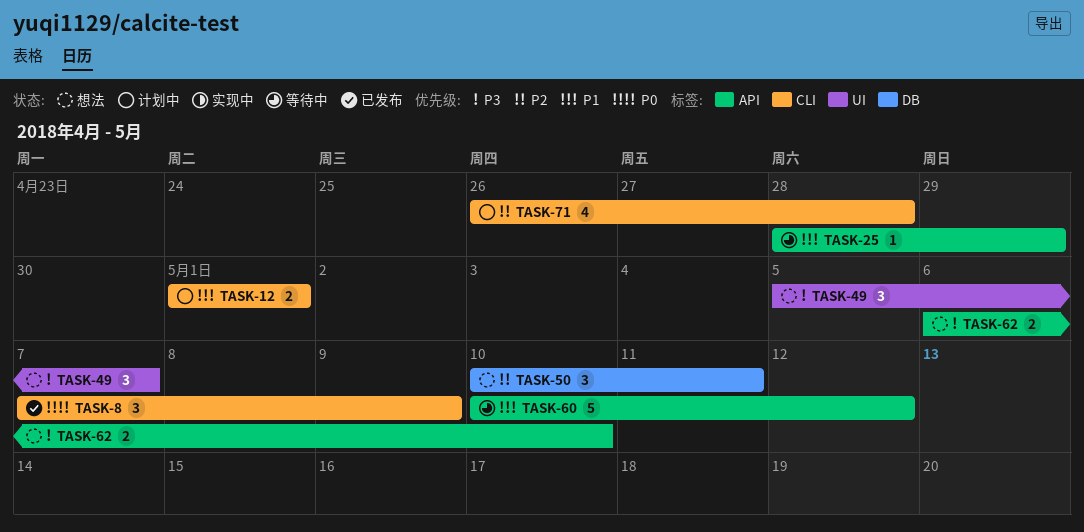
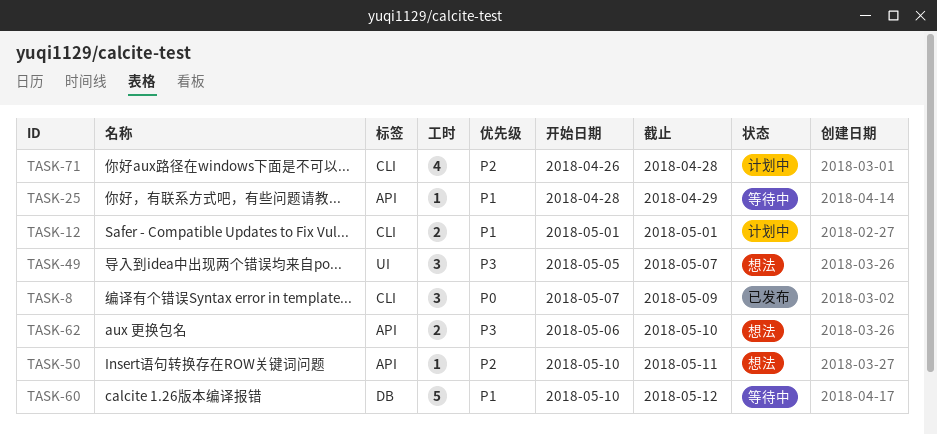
TASK-50, label: DB -> API
TASK-50, estimate: 3 -> 1
TASK-60, label: API -> DB

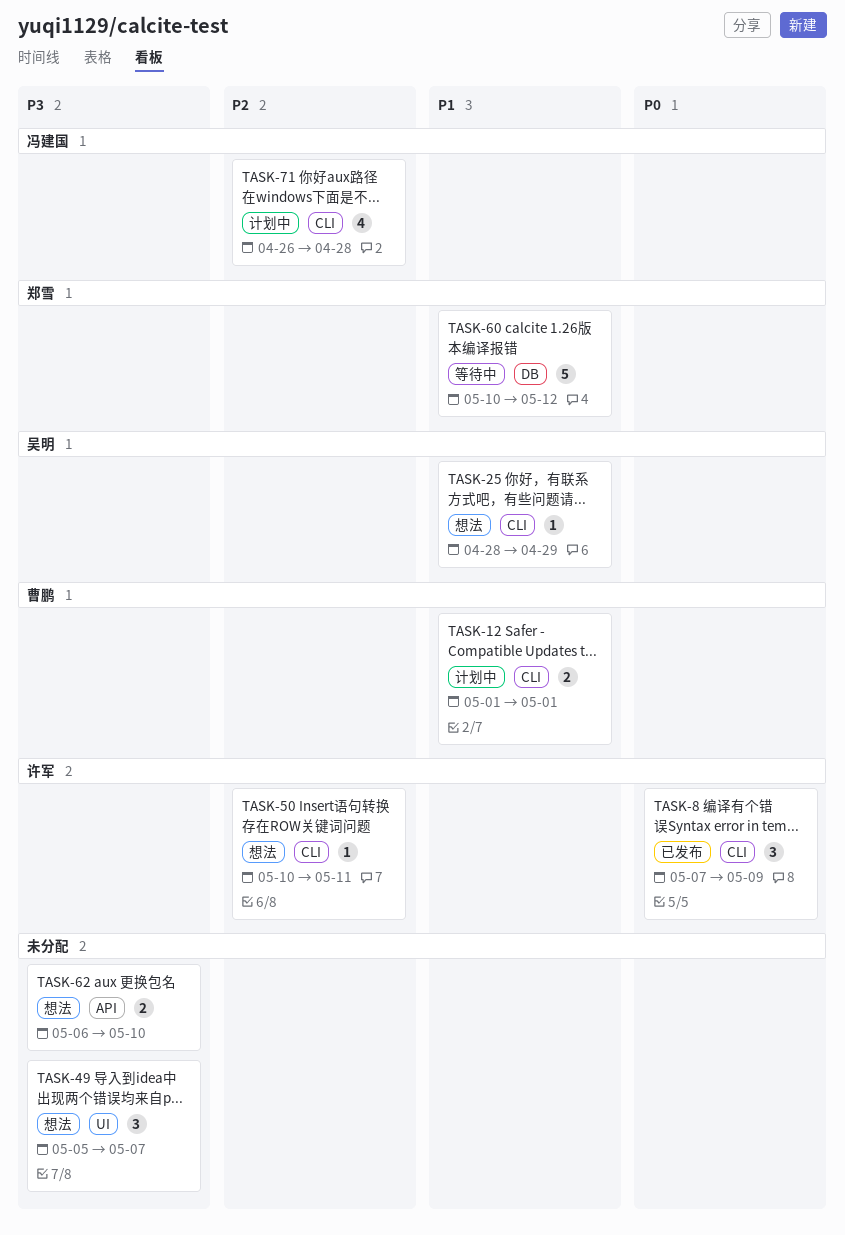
TASK-25, status: 等待中 -> 想法
TASK-25, label: API -> CLI
TASK-50, label: API -> CLI

